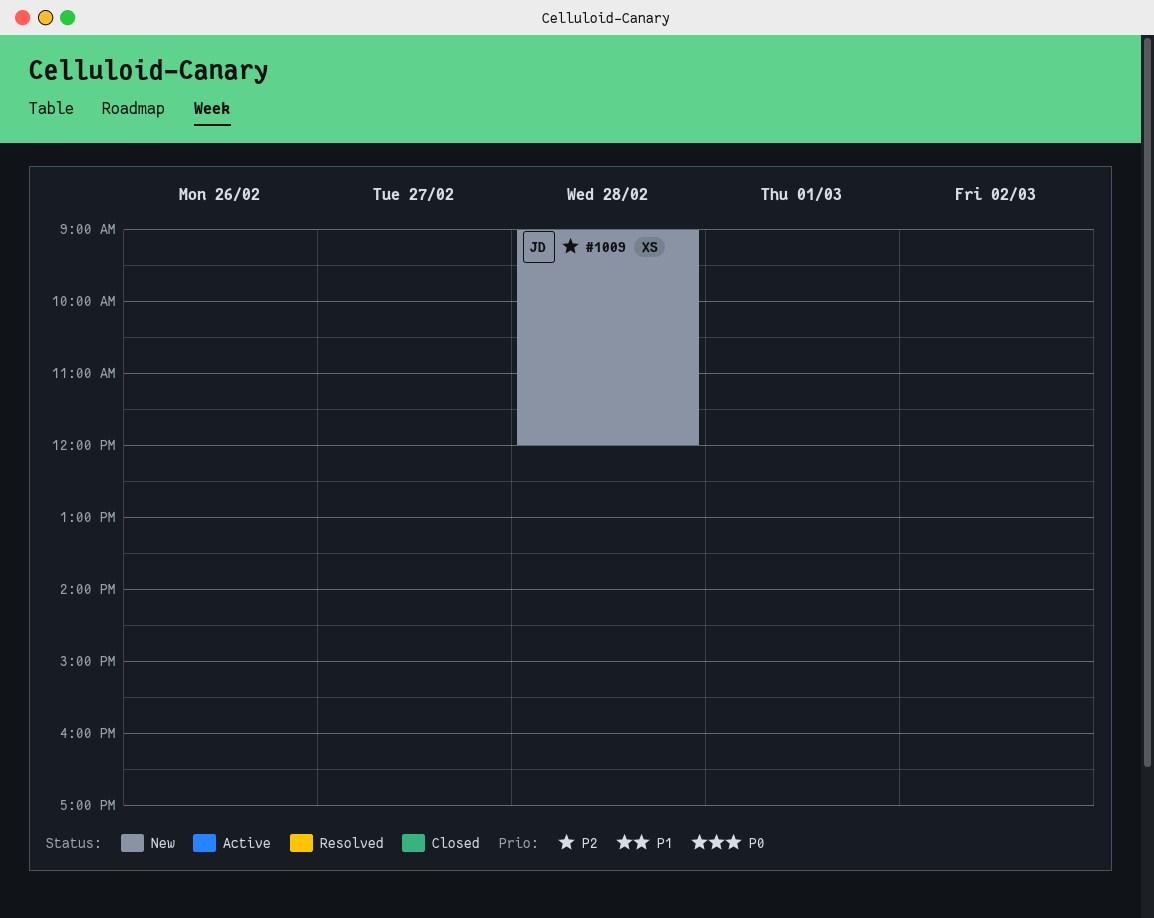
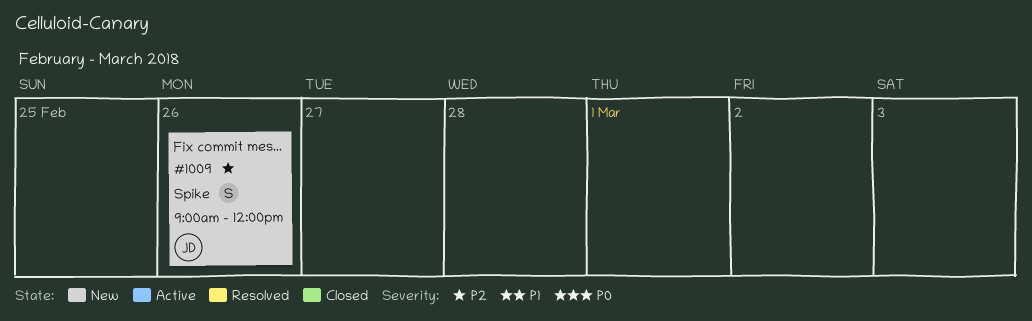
#1009, estimate: XS -> S
#1009, day: Feb 28 -> Feb 26

